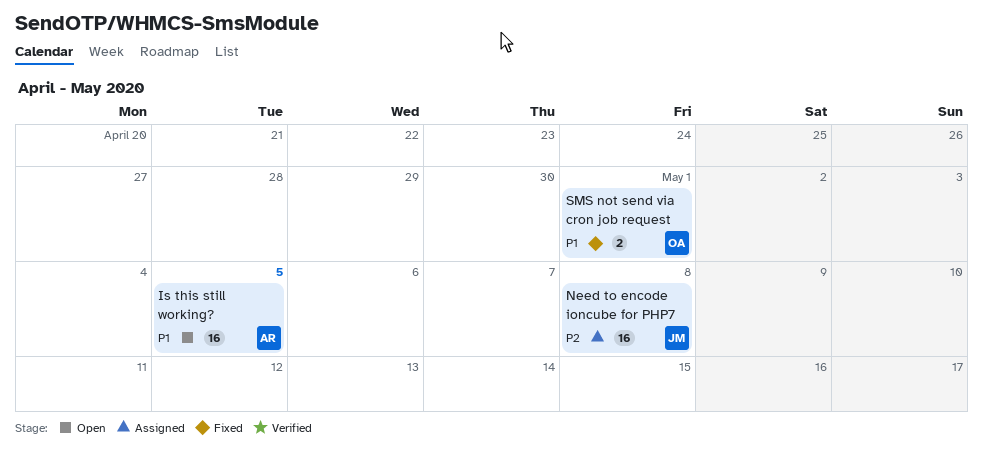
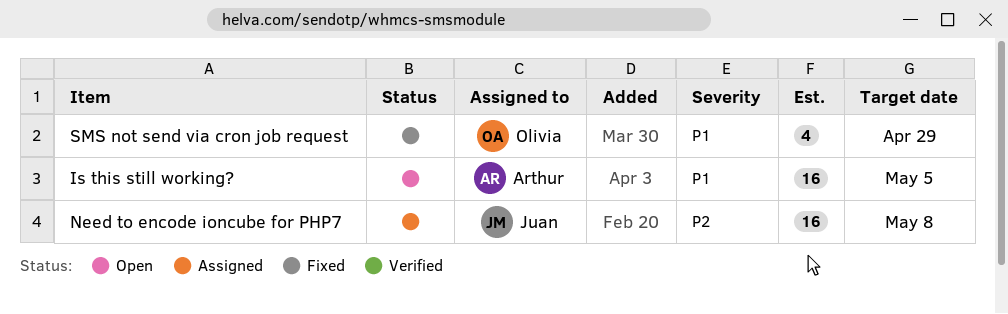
SMS not send via cron job request, estimate: 2 -> 4
SMS not send via cron job request, due: May 1 -> Apr 29

